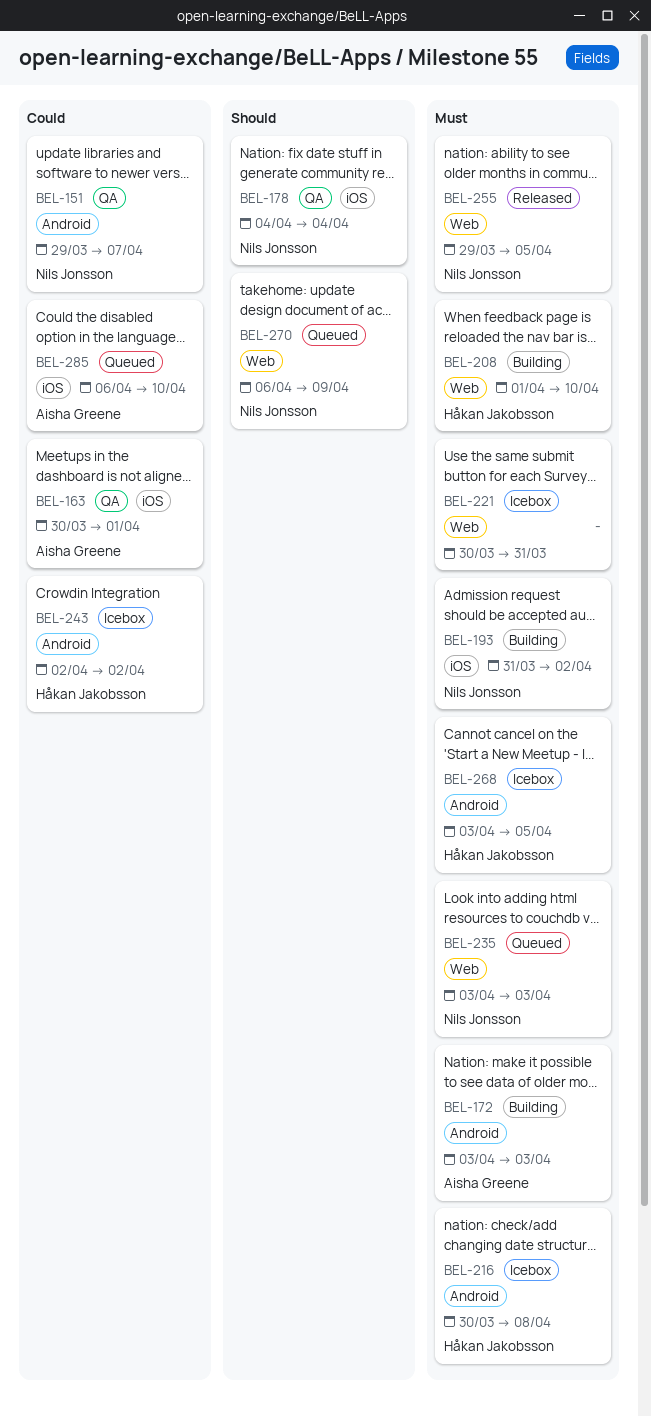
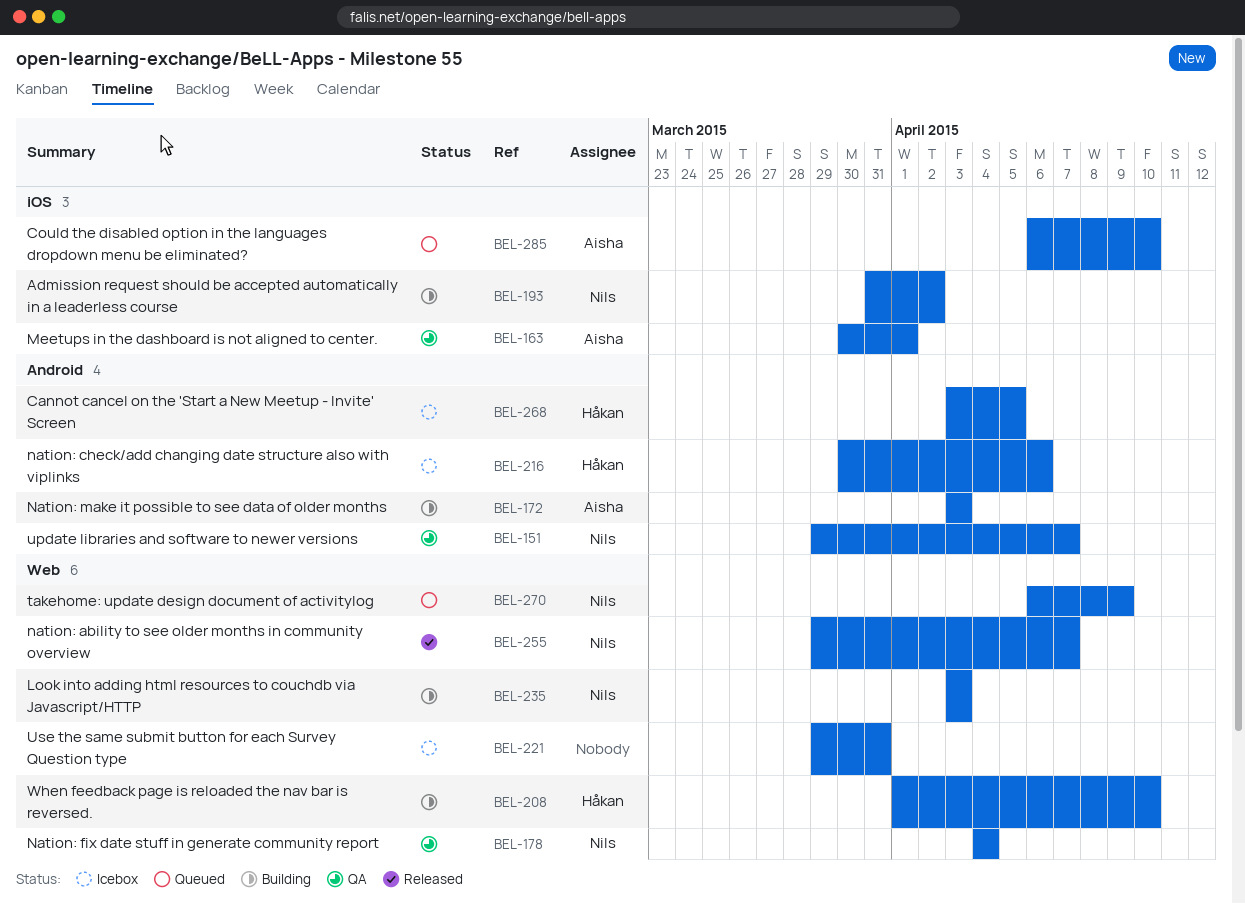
BEL-178, label: iOS -> Web
BEL-216, due: Apr 8 -> Apr 6
BEL-221, start: Mar 30 -> Mar 29
BEL-235, status: Queued -> Building
BEL-243: present -> none
BEL-255, due: Apr 5 -> Apr 7

